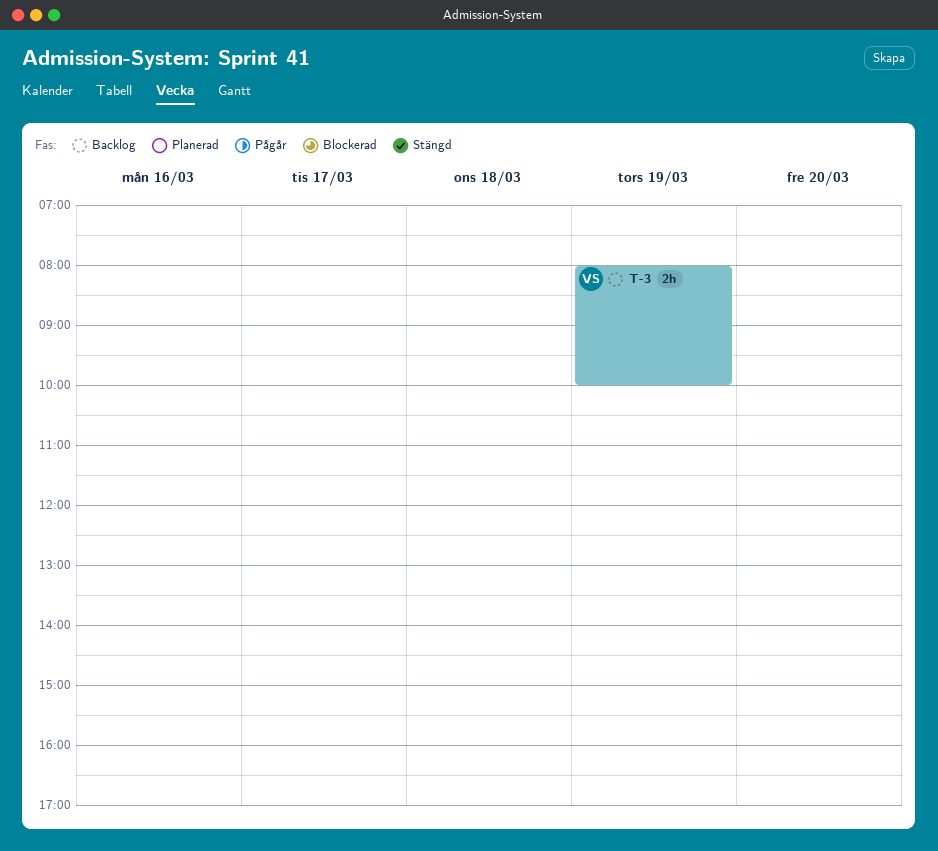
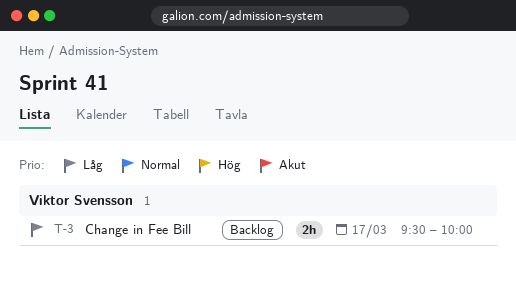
T-3, day: Mar 19 -> Mar 17
T-3, begins: 08:00 -> 09:30

